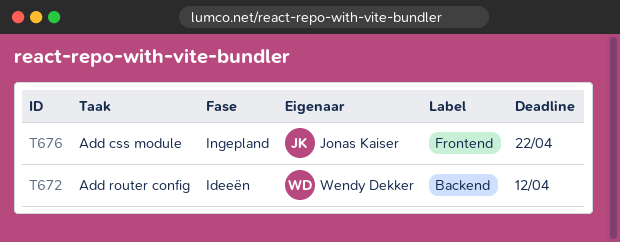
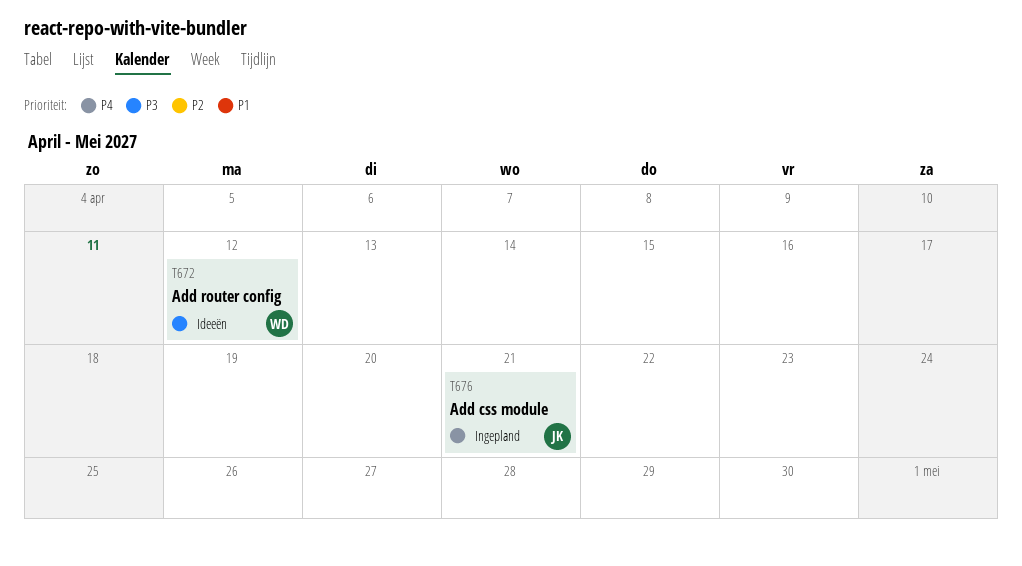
T676, due: Apr 22 -> Apr 21

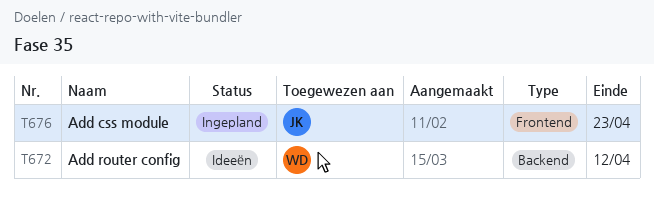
T676, due: Apr 21 -> Apr 23

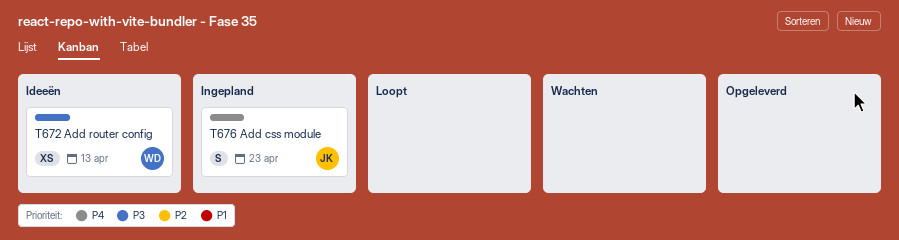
T672, due: Apr 12 -> Apr 13

